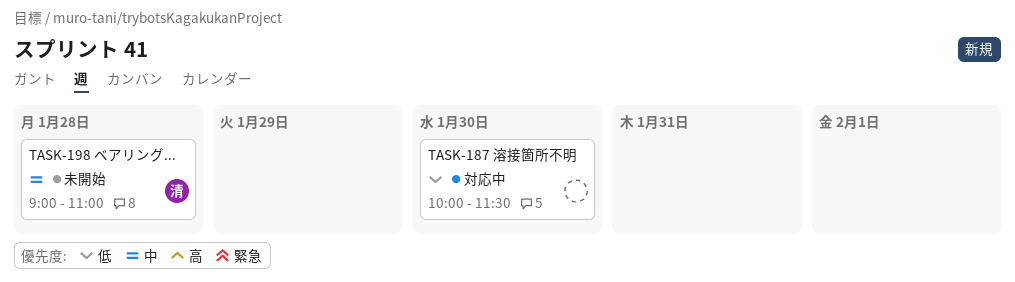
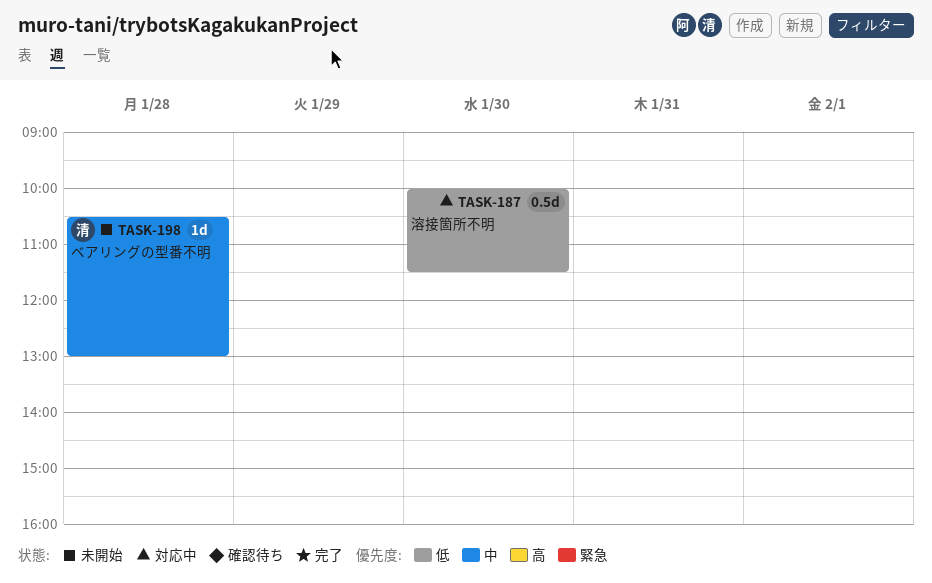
TASK-198, begins: 09:00 -> 10:30
TASK-198, ends: 11:00 -> 13:00

